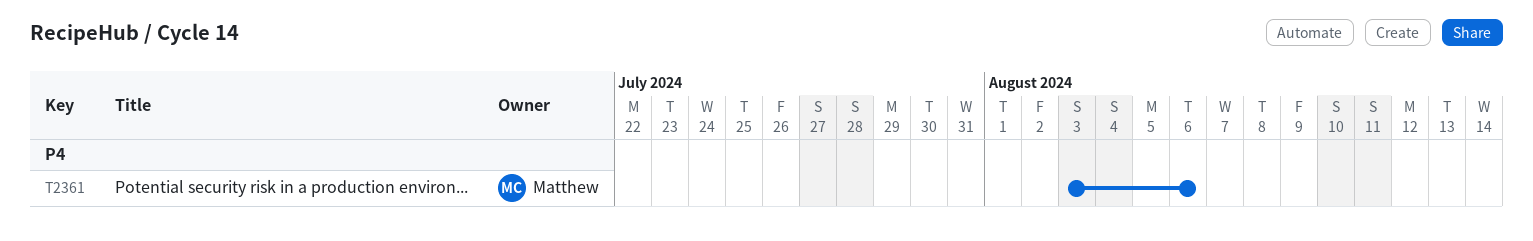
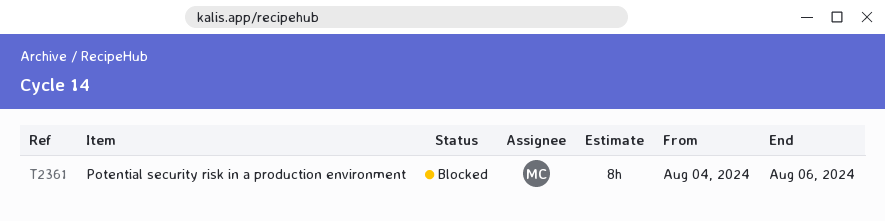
T2361, start: Aug 3 -> Aug 4

